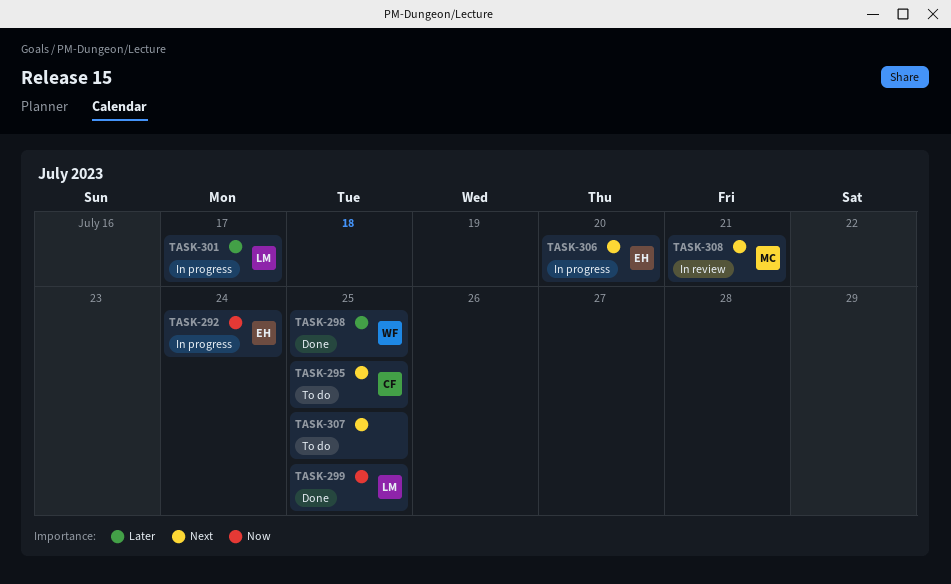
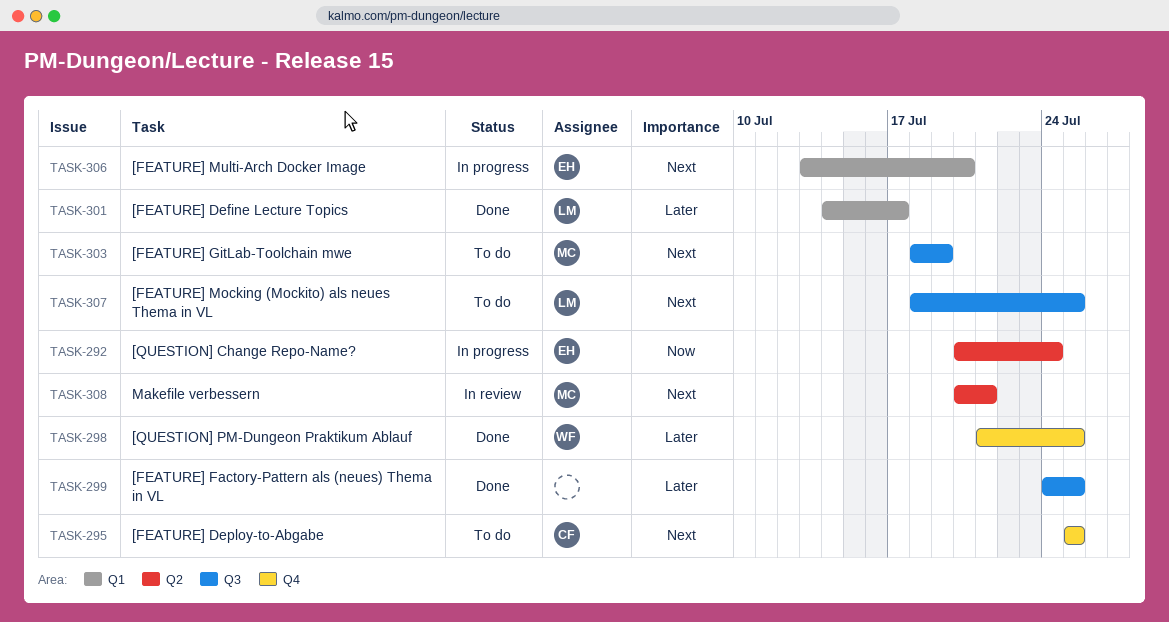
TASK-299, owner: LM -> none
TASK-299, priority: Now -> Later
TASK-301, status: In progress -> Done
TASK-303: none -> present
TASK-307, owner: none -> LM

